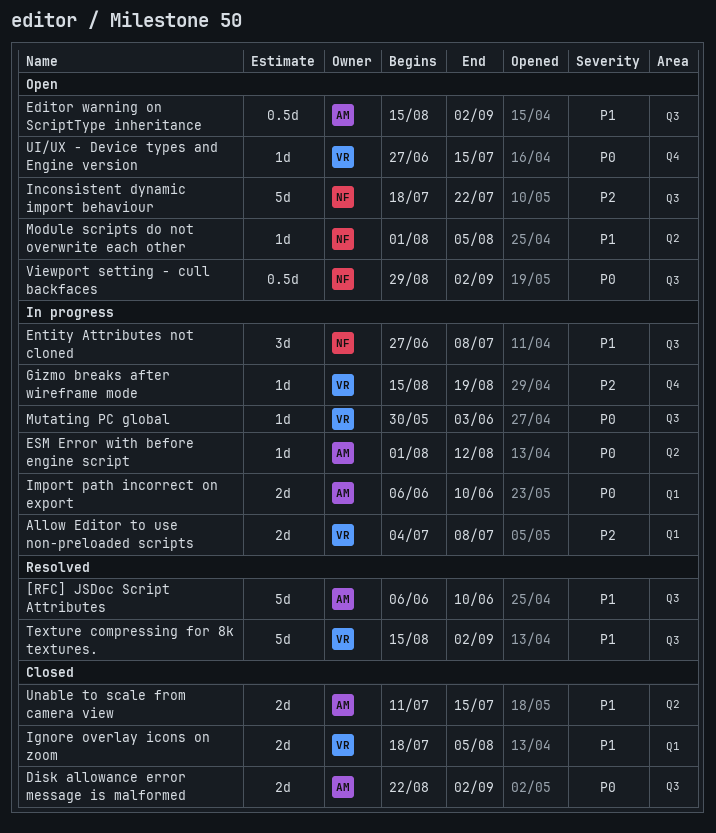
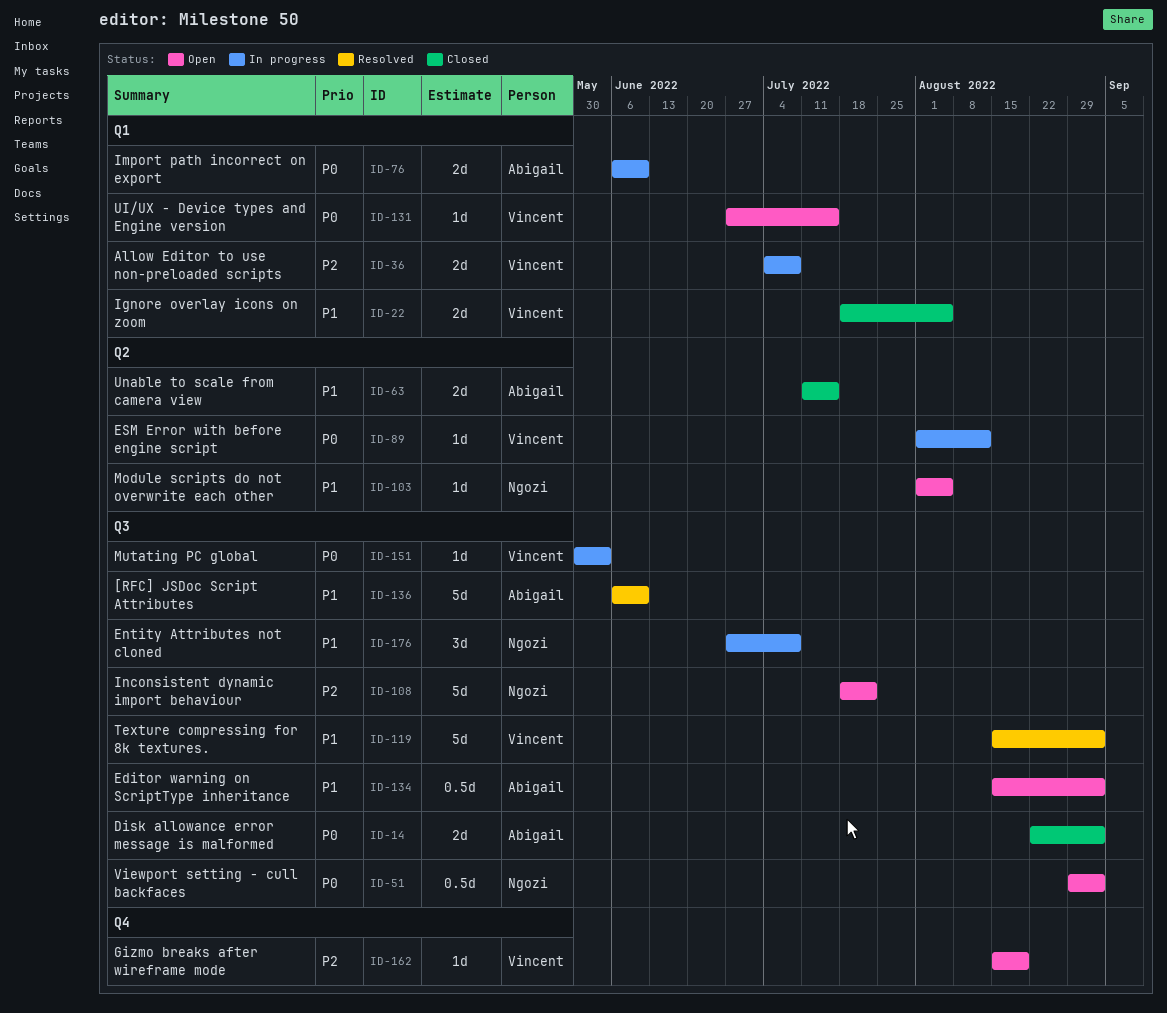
ESM Error with before engine script, owner: Abigail -> Vincent
Gizmo breaks after wireframe mode, status: In progress -> Open
UI/UX - Device types and Engine version, label: Q4 -> Q1

